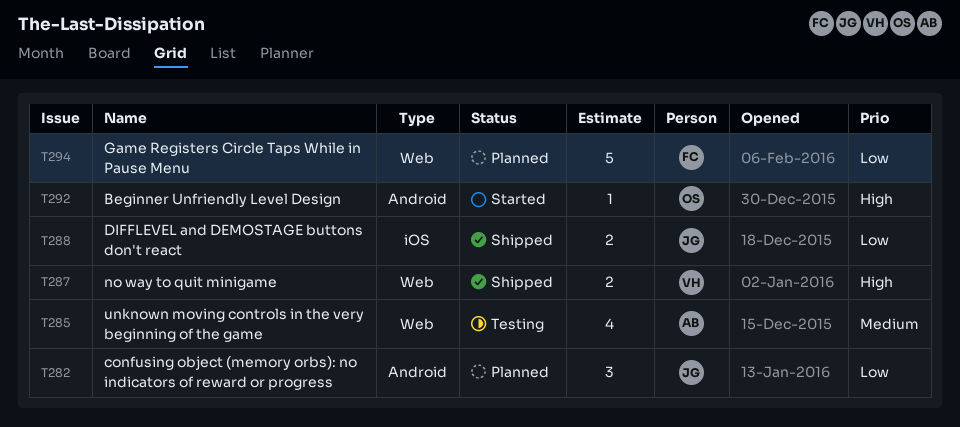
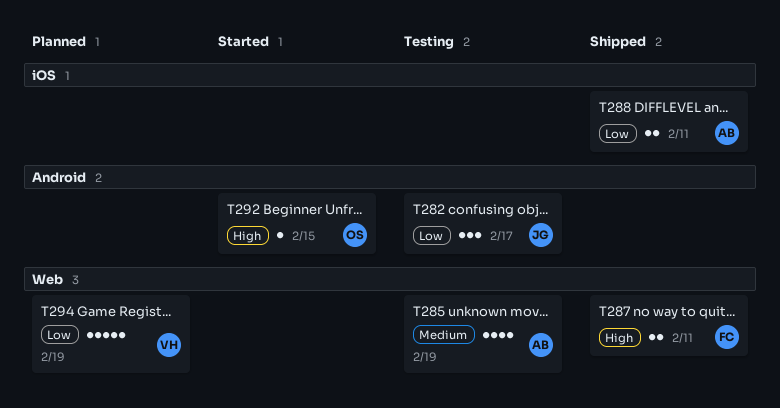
T282, status: Planned -> Testing
T287, owner: VH -> FC
T288, owner: JG -> AB
T294, owner: FC -> VH

